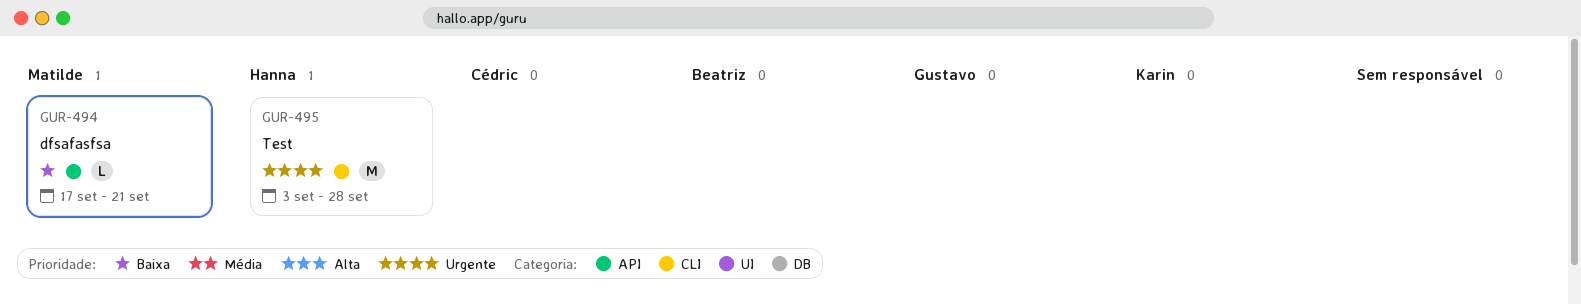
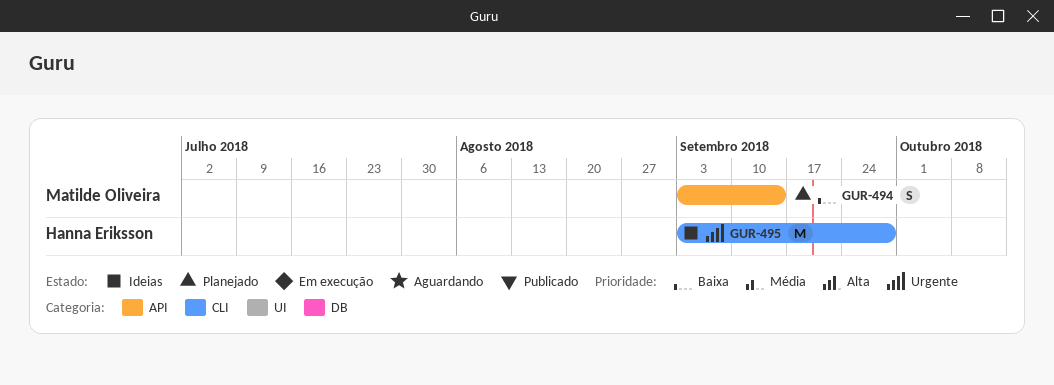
GUR-494, estimate: L -> S
GUR-494, start: Sep 17 -> Sep 3
GUR-494, due: Sep 21 -> Sep 14

